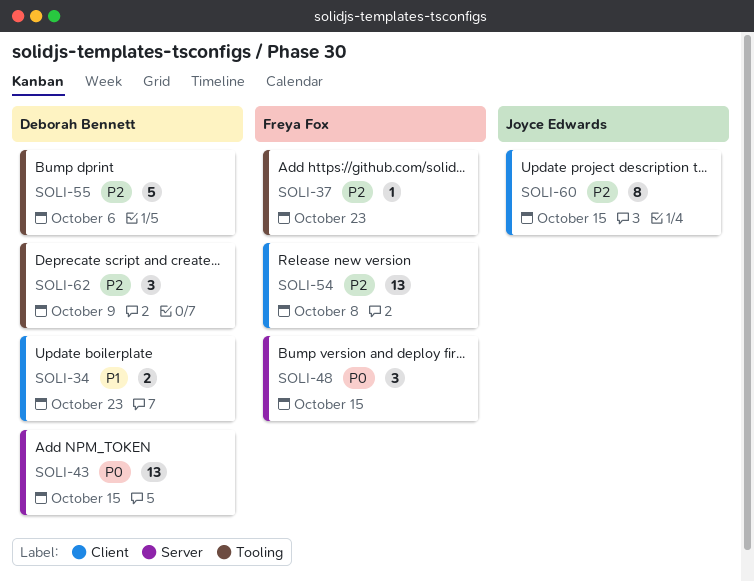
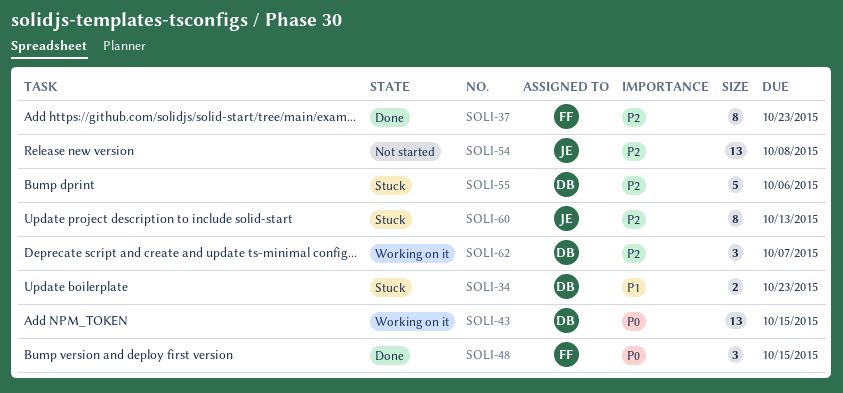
SOLI-37, estimate: 1 -> 8
SOLI-54, owner: Freya Fox -> Joyce Edwards
SOLI-60, due: Oct 15 -> Oct 13
SOLI-62, due: Oct 9 -> Oct 7

